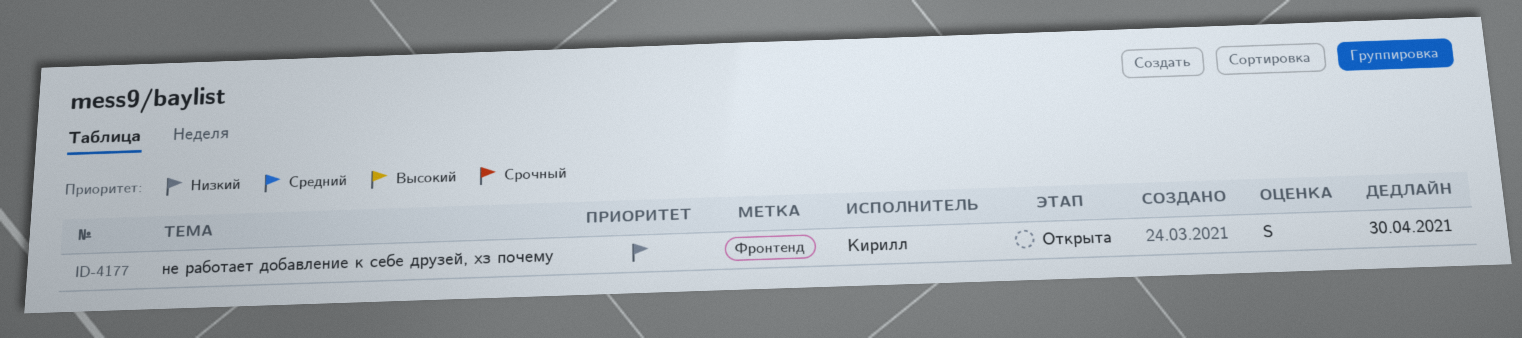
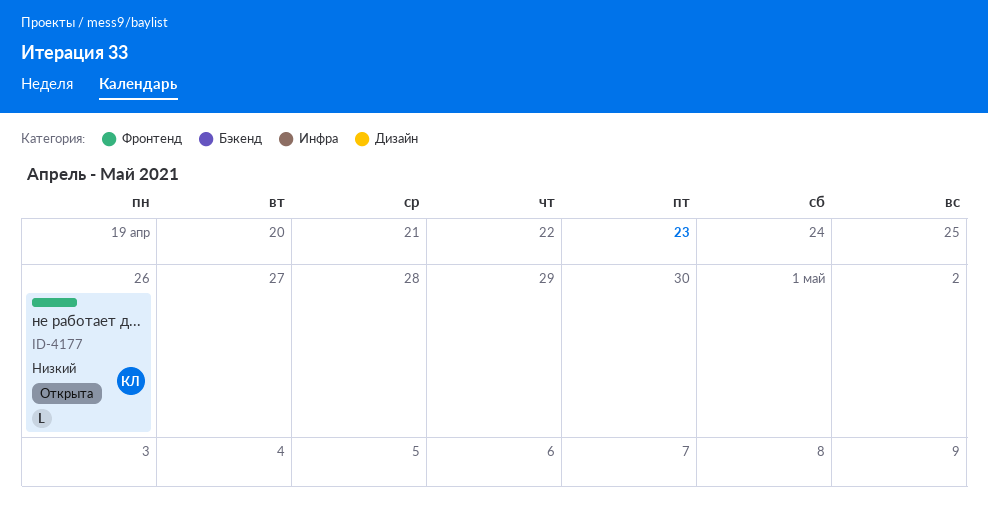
ID-4177, estimate: S -> L
ID-4177, due: Apr 30 -> Apr 26

